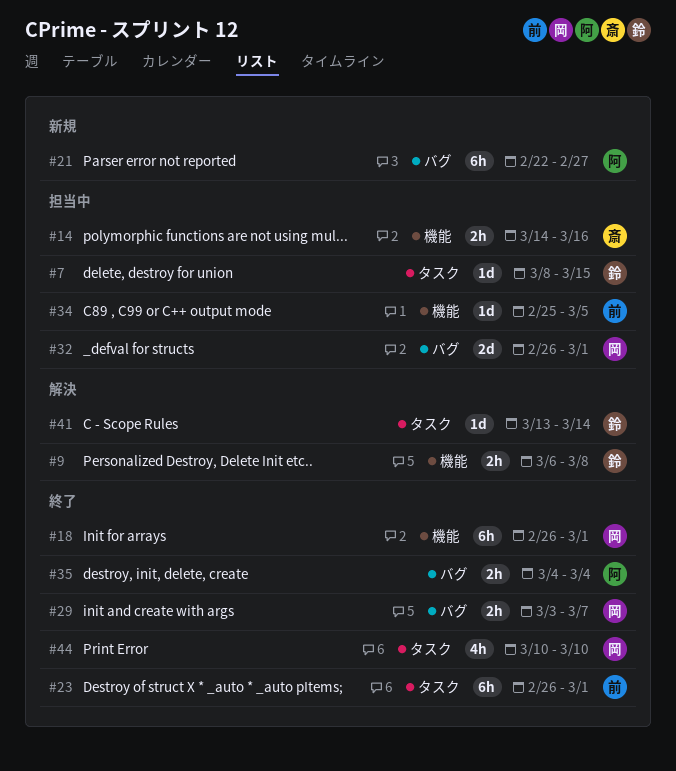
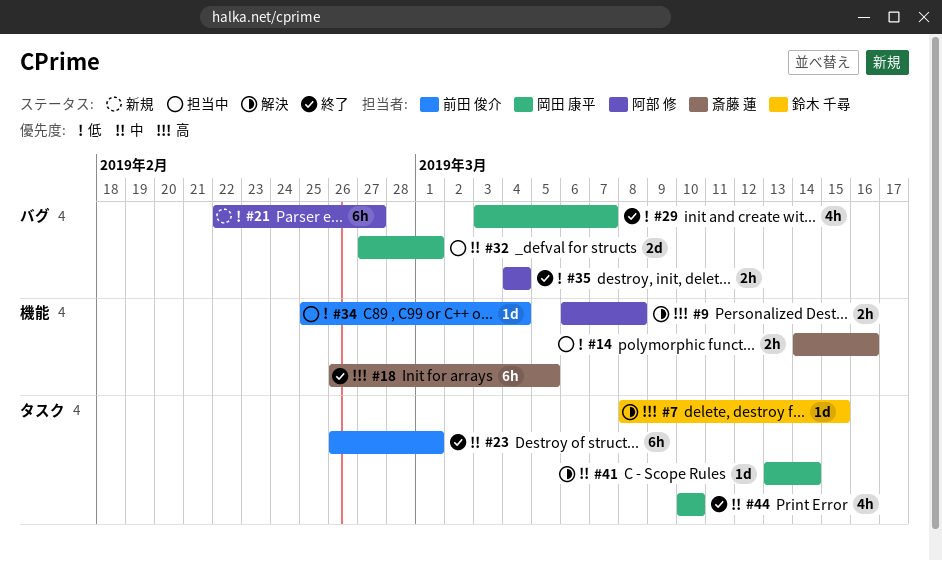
#7, status: 担当中 -> 解決
#9, owner: 鈴木 千尋 -> 阿部 修
#18, owner: 岡田 康平 -> 斎藤 蓮
#18, due: Mar 1 -> Mar 5
#29, estimate: 2h -> 4h
#32, start: Feb 26 -> Feb 27
#34, due: Mar 5 -> Mar 4
#41, owner: 鈴木 千尋 -> 岡田 康平

